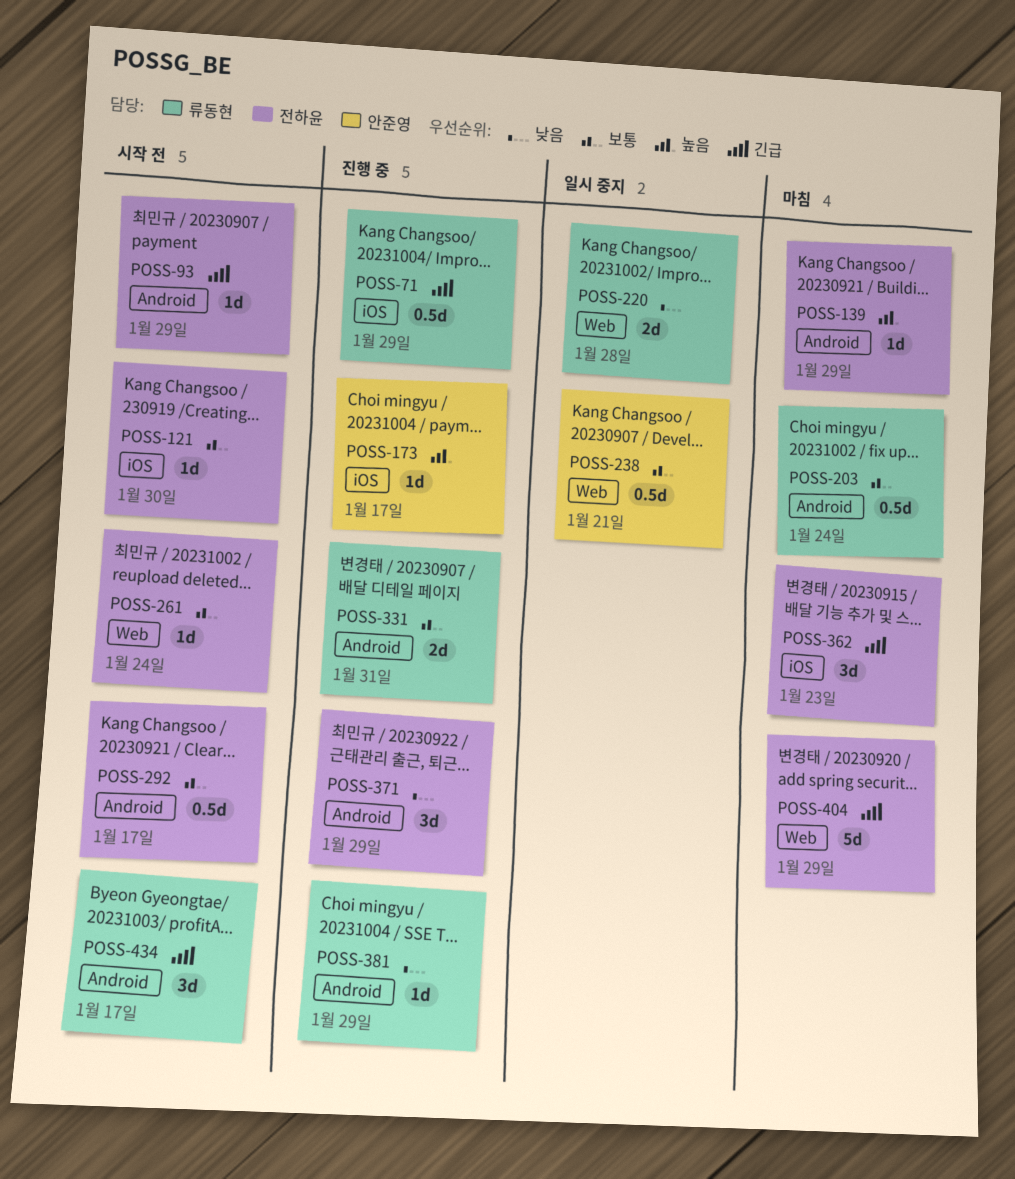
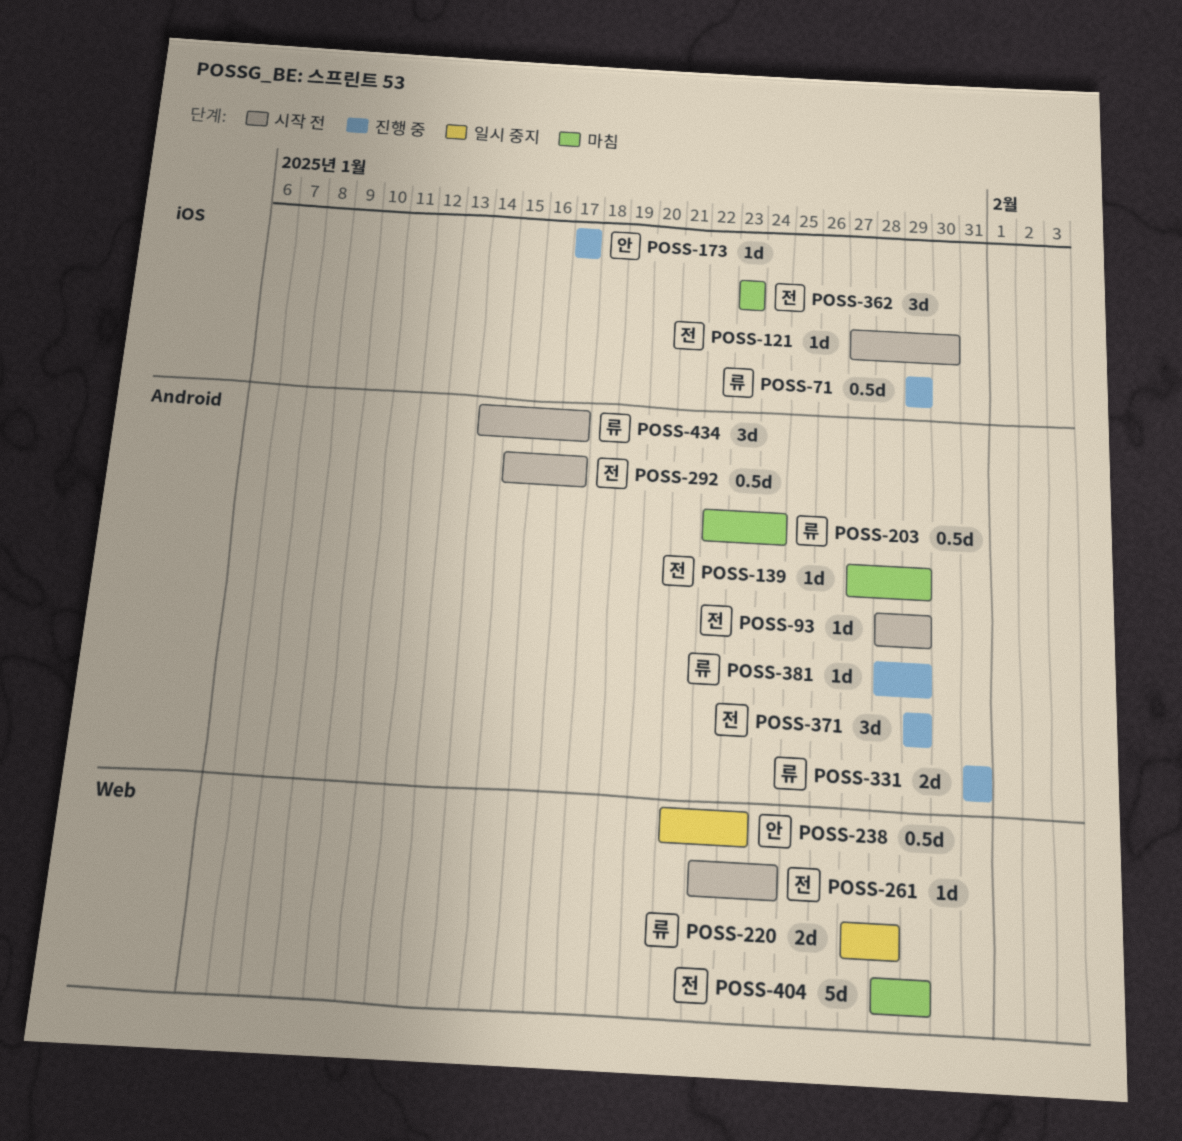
POSS-238, due: Jan 21 -> Jan 23

